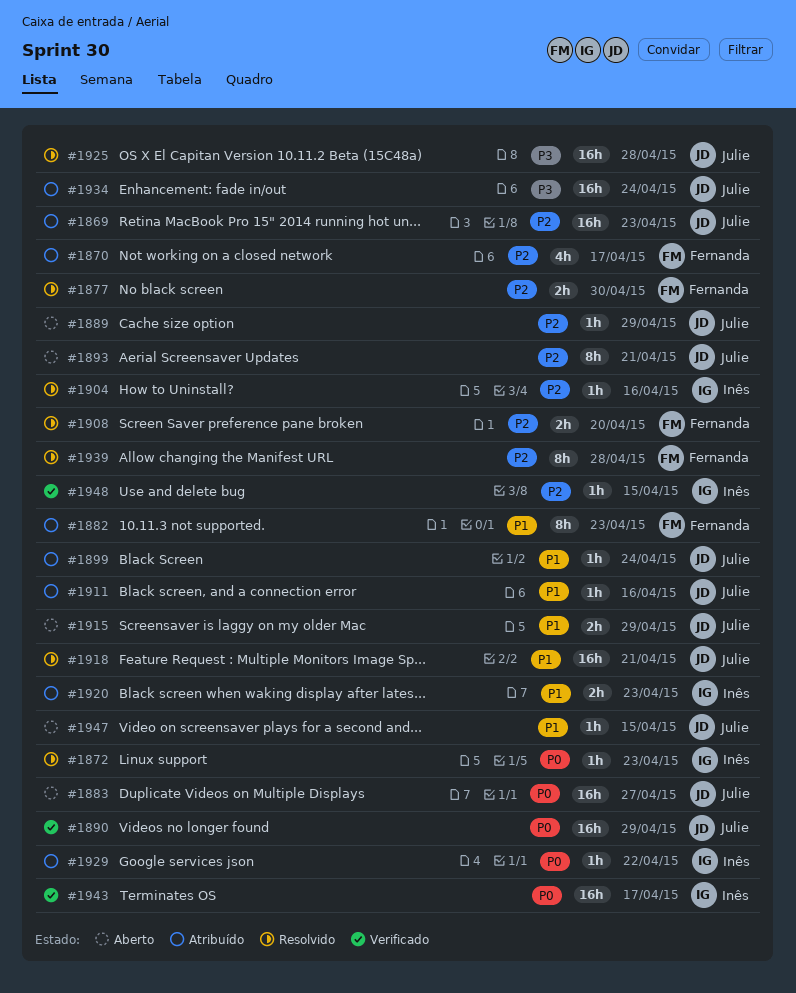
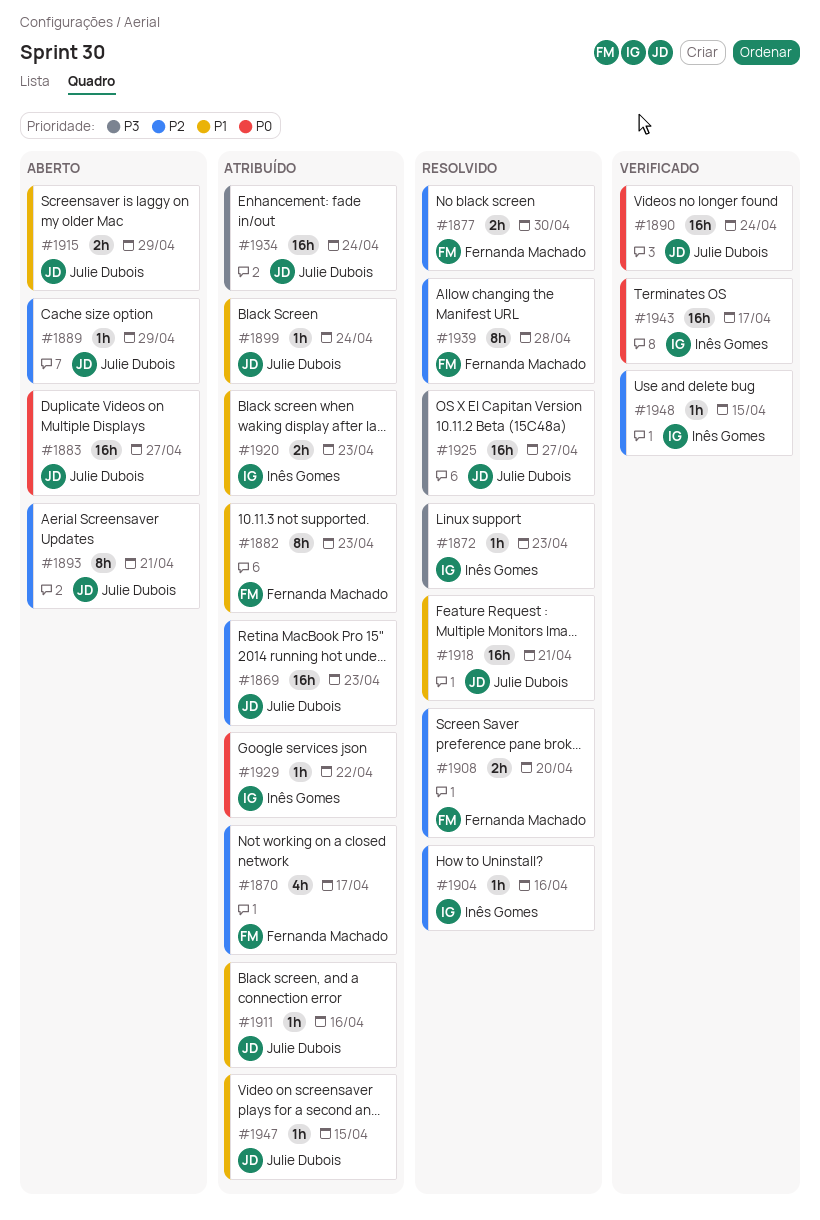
#1872, priority: P0 -> P3
#1890, due: Apr 29 -> Apr 24
#1925, due: Apr 28 -> Apr 27
#1947, status: Aberto -> Atribuído

